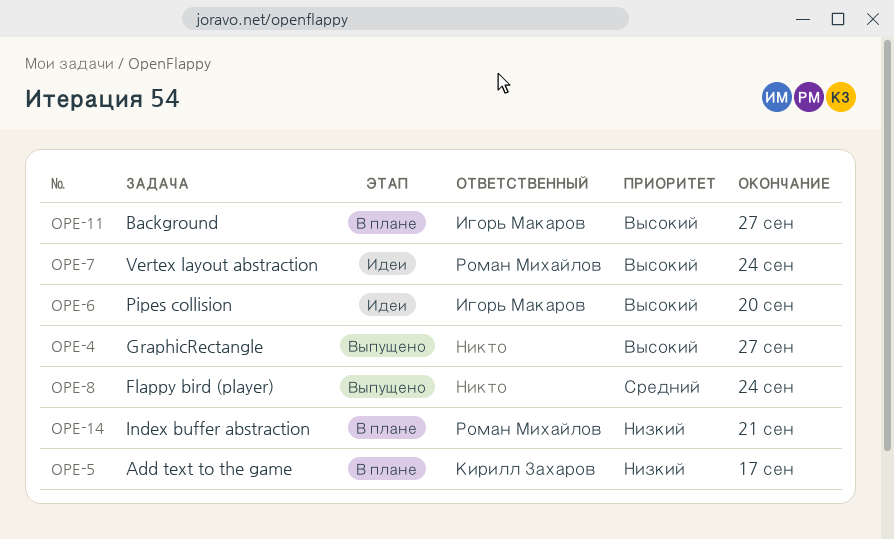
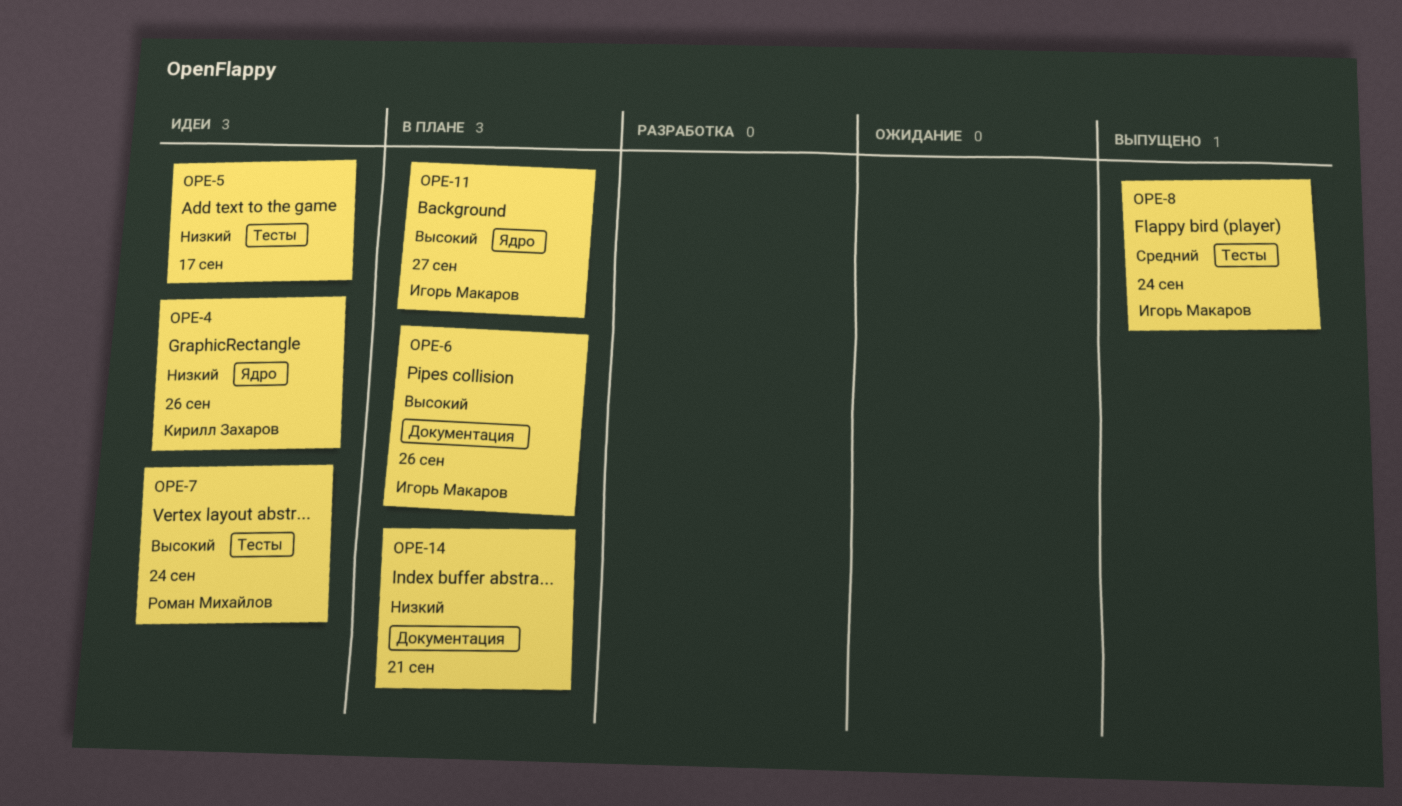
OPE-4, status: Выпущено -> Идеи
OPE-4, owner: none -> Кирилл Захаров
OPE-4, priority: Высокий -> Низкий
OPE-4, due: Sep 27 -> Sep 26
OPE-5, status: В плане -> Идеи
OPE-5, owner: Кирилл Захаров -> none
OPE-6, status: Идеи -> В плане
OPE-6, due: Sep 20 -> Sep 26
OPE-8, owner: none -> Игорь Макаров
OPE-14, owner: Роман Михайлов -> none

